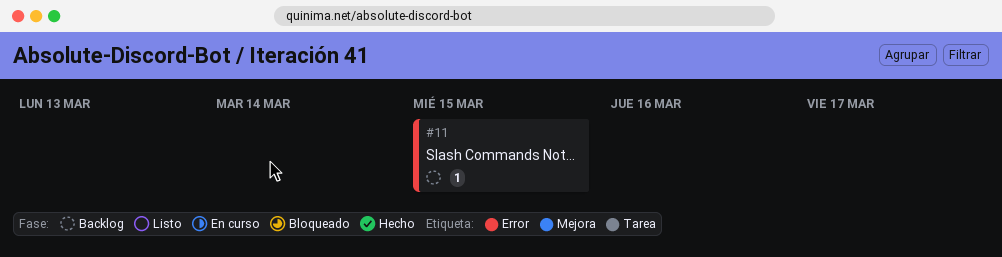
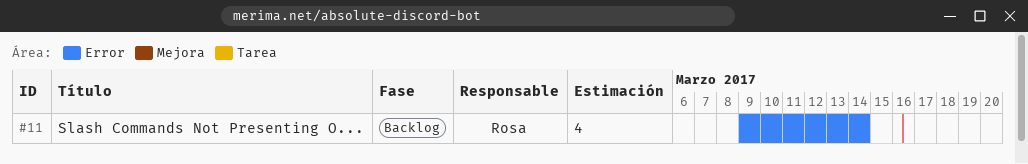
#11, estimate: 1 -> 4
#11, due: Mar 15 -> Mar 14

